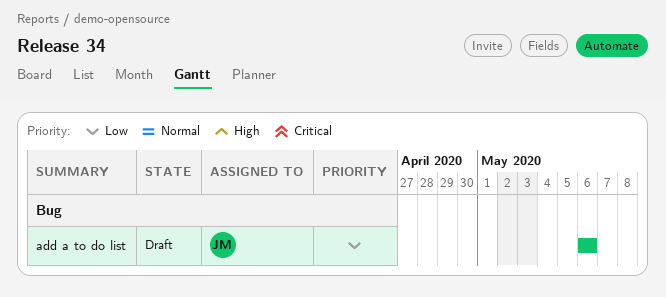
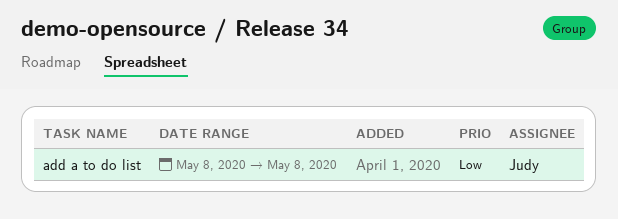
add a to do list, start: May 6 -> May 8
add a to do list, due: May 6 -> May 8

